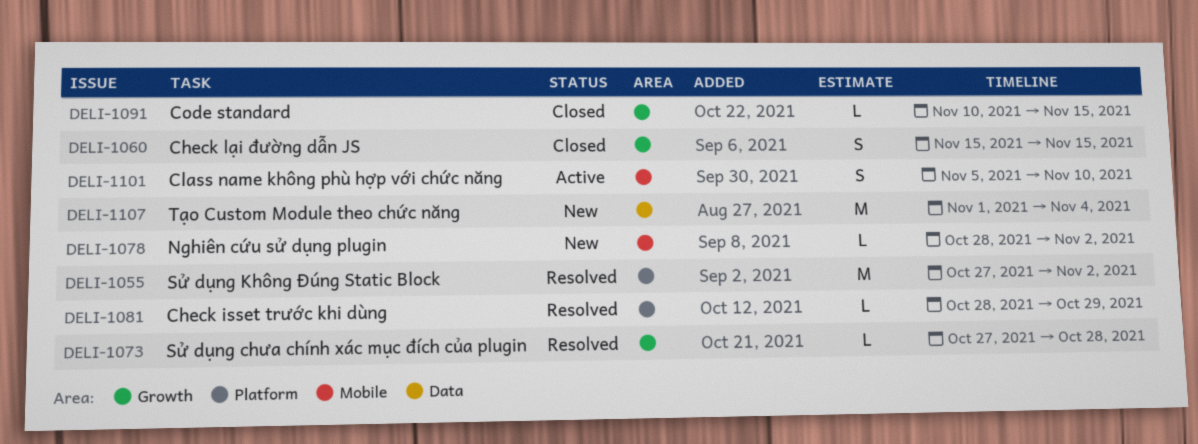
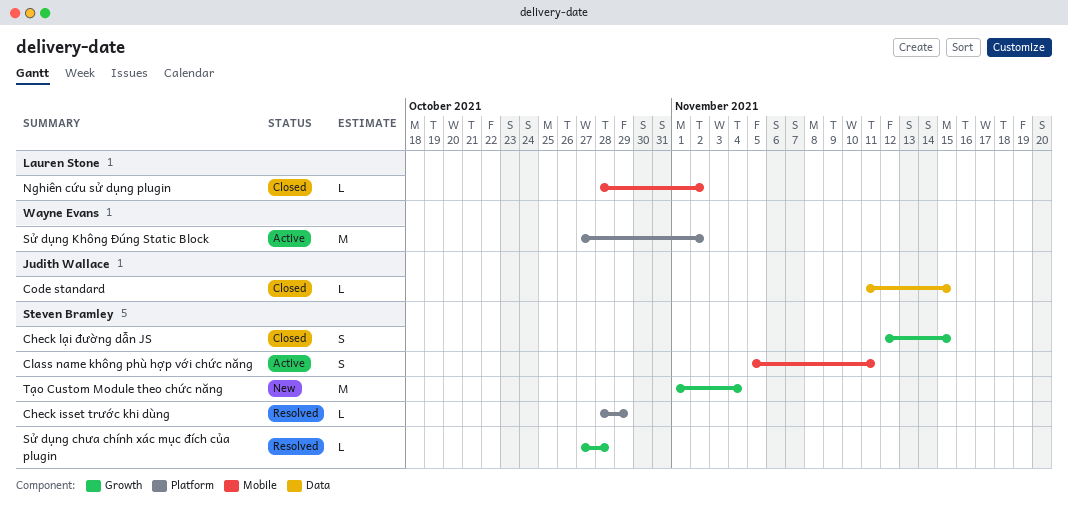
Check lại đường dẫn JS, start: Nov 15 -> Nov 12
Class name không phù hợp với chức năng, due: Nov 10 -> Nov 11
Code standard, label: Growth -> Data
Code standard, start: Nov 10 -> Nov 11
Nghiên cứu sử dụng plugin, status: New -> Closed
Sử dụng Không Đúng Static Block, status: Resolved -> Active
Tạo Custom Module theo chức năng, label: Data -> Growth

